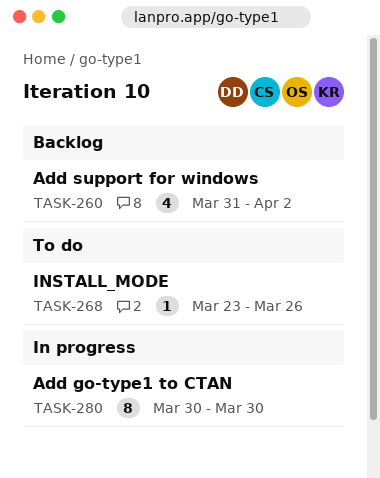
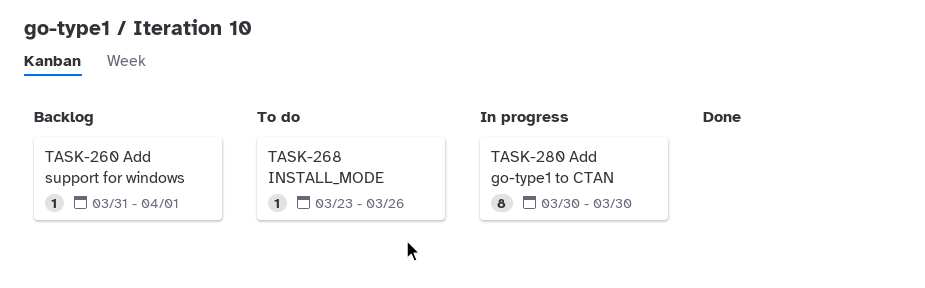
TASK-260, estimate: 4 -> 1
TASK-260, due: Apr 2 -> Apr 1

